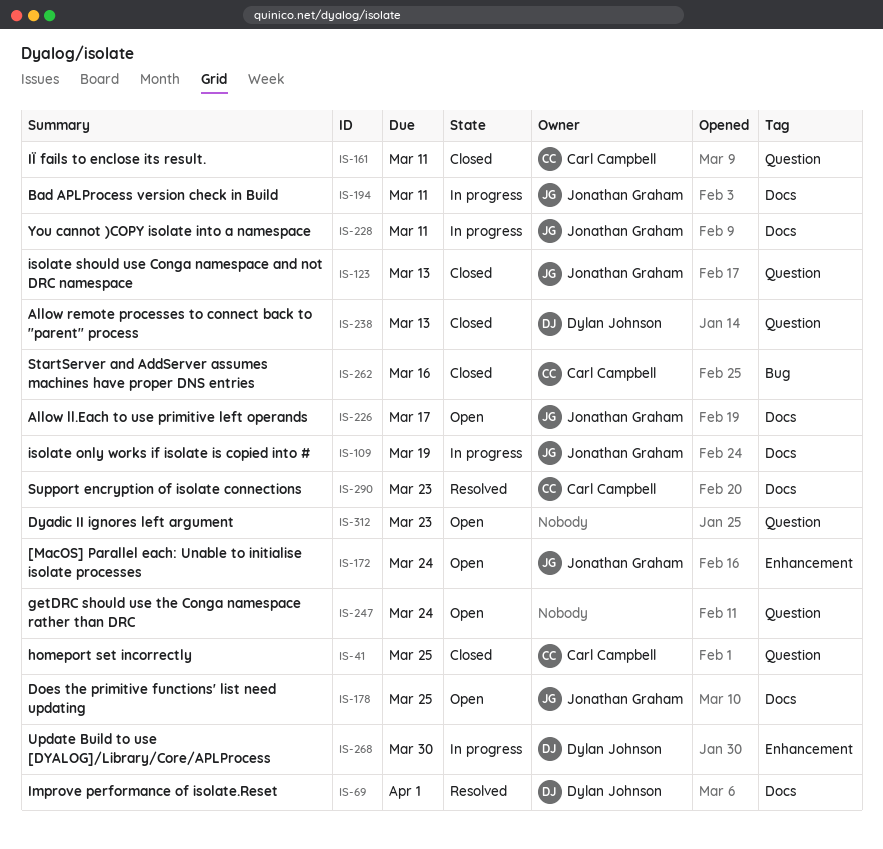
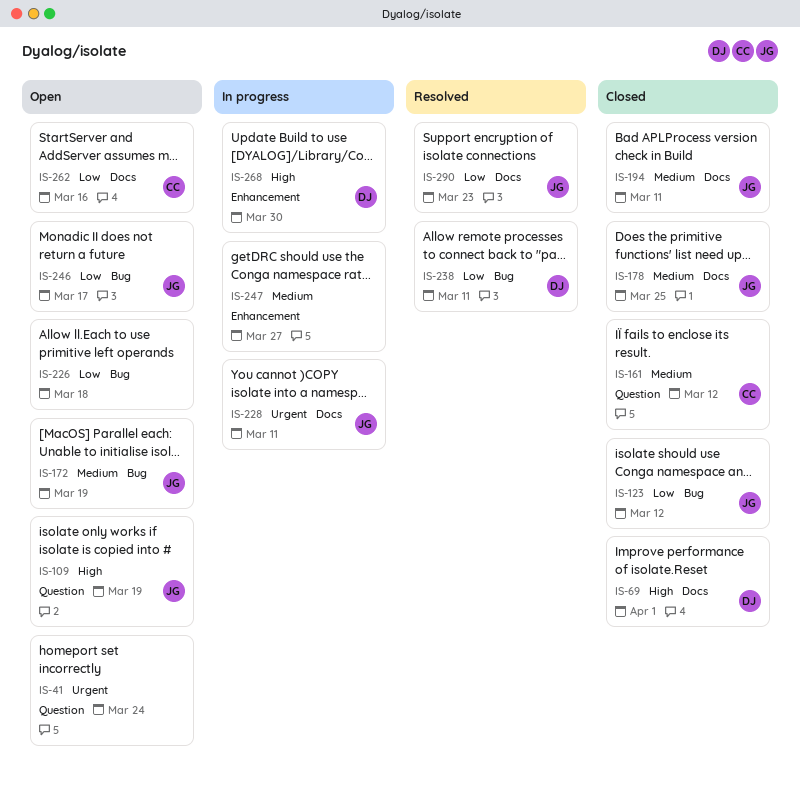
IS-41, status: Closed -> Open
IS-41, owner: Carl Campbell -> none
IS-41, due: Mar 25 -> Mar 24
IS-69, status: Resolved -> Closed
IS-109, status: In progress -> Open
IS-109, label: Docs -> Question
IS-123, label: Question -> Bug
IS-123, due: Mar 13 -> Mar 12
IS-161, due: Mar 11 -> Mar 12
IS-172, label: Enhancement -> Bug
IS-172, due: Mar 24 -> Mar 19
IS-178, status: Open -> Closed
IS-194, status: In progress -> Closed
IS-226, owner: Jonathan Graham -> none
IS-226, label: Docs -> Bug
IS-226, due: Mar 17 -> Mar 18
IS-238, status: Closed -> Resolved
IS-238, label: Question -> Bug
IS-238, due: Mar 13 -> Mar 11
IS-246: none -> present
IS-247, status: Open -> In progress
IS-247, label: Question -> Enhancement
IS-247, due: Mar 24 -> Mar 27
IS-262, status: Closed -> Open
IS-262, label: Bug -> Docs
IS-290, owner: Carl Campbell -> Jonathan Graham
IS-312: present -> none

